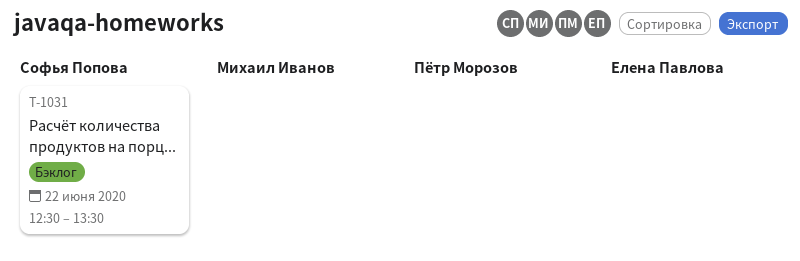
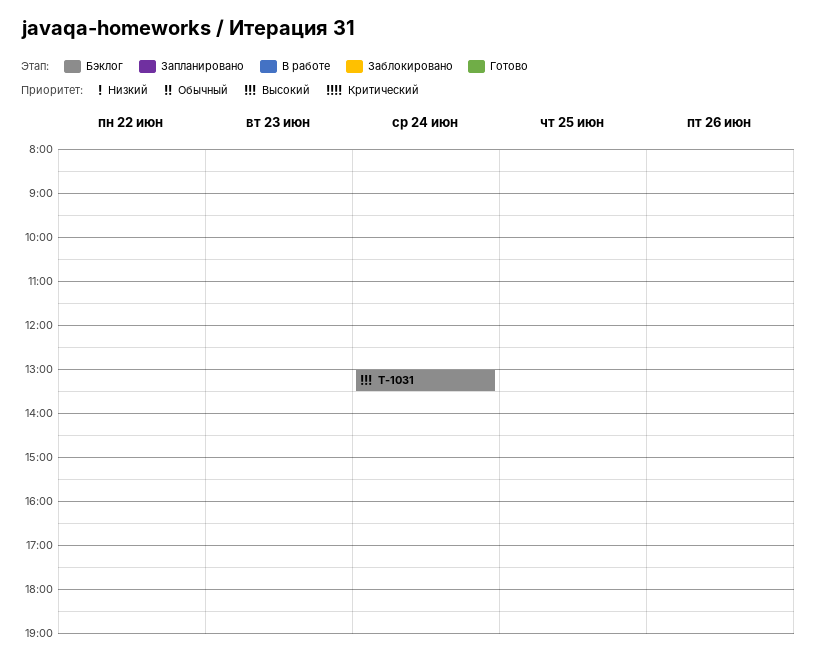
T-1031, day: Jun 22 -> Jun 24
T-1031, begins: 12:30 -> 13:00

